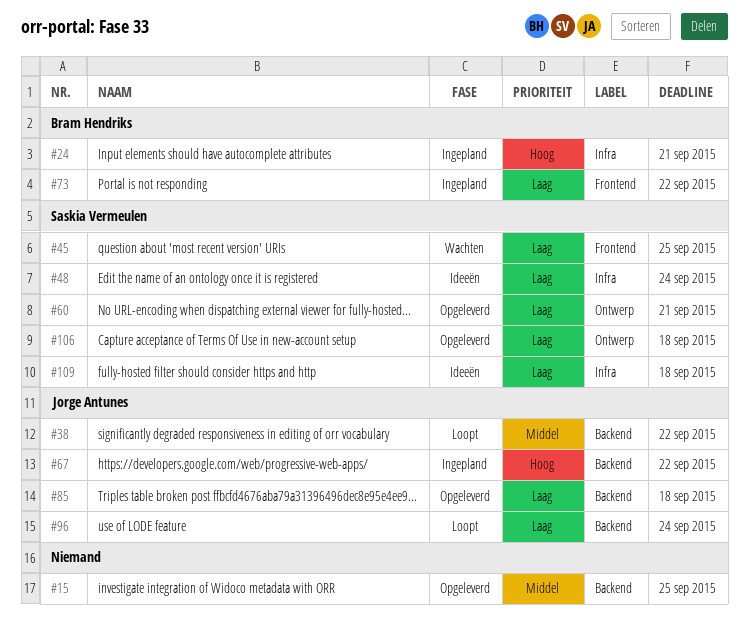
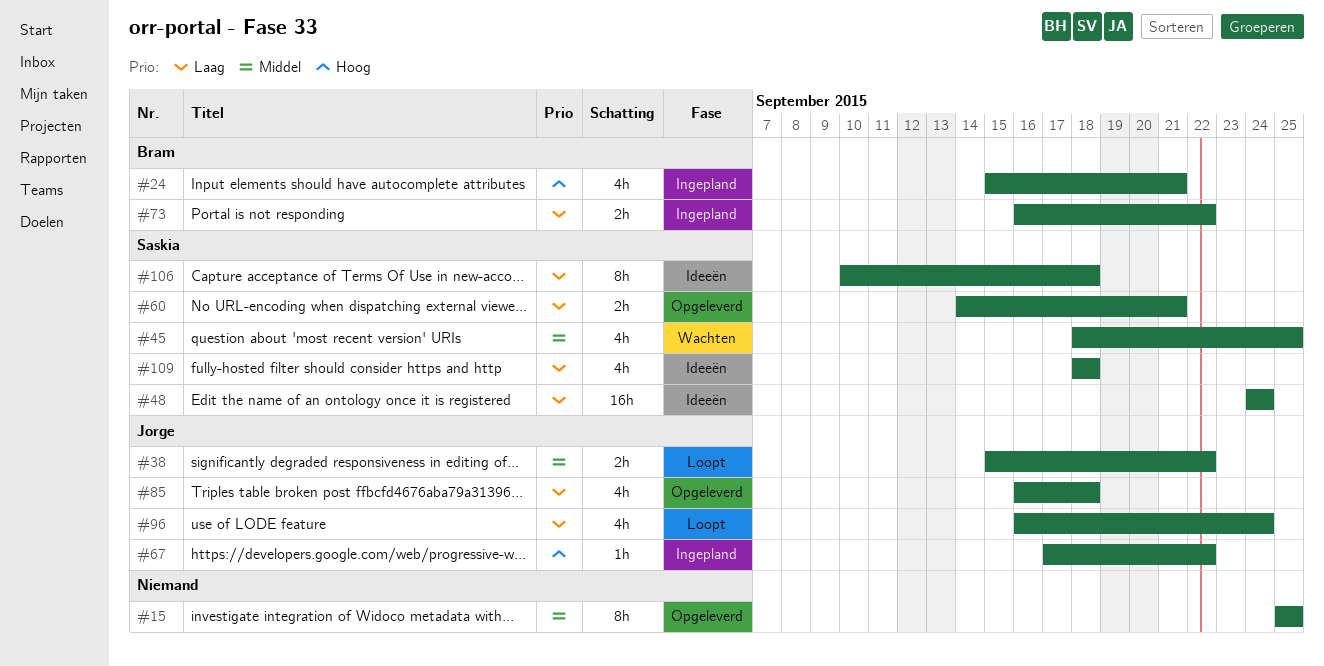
#45, priority: Laag -> Middel
#106, status: Opgeleverd -> Ideeën

